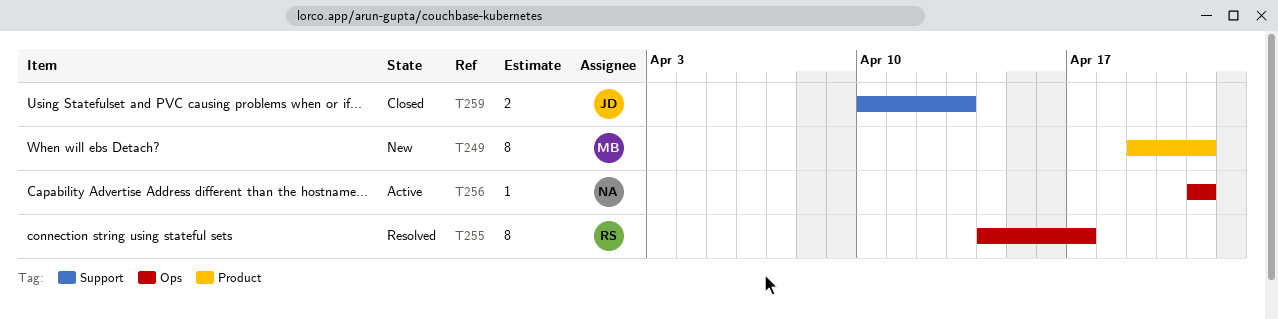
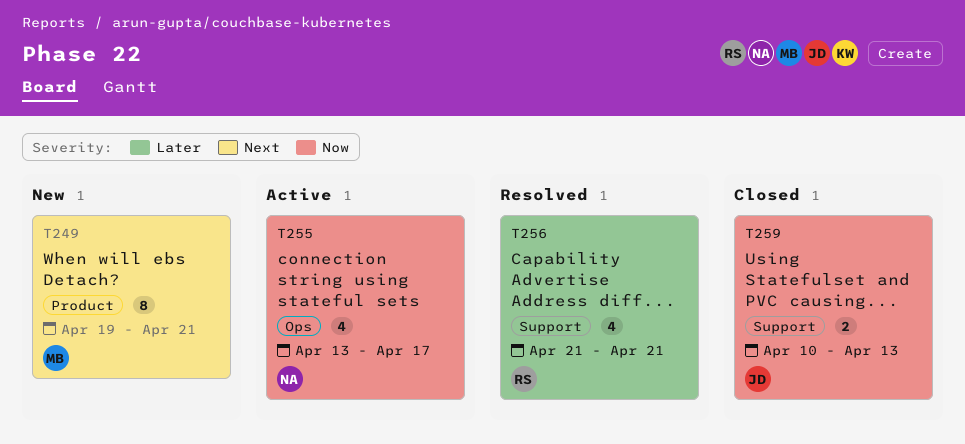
T255, status: Resolved -> Active
T255, owner: RS -> NA
T255, estimate: 8 -> 4
T255, start: Apr 14 -> Apr 13
T256, status: Active -> Resolved
T256, owner: NA -> RS
T256, label: Ops -> Support
T256, estimate: 1 -> 4

